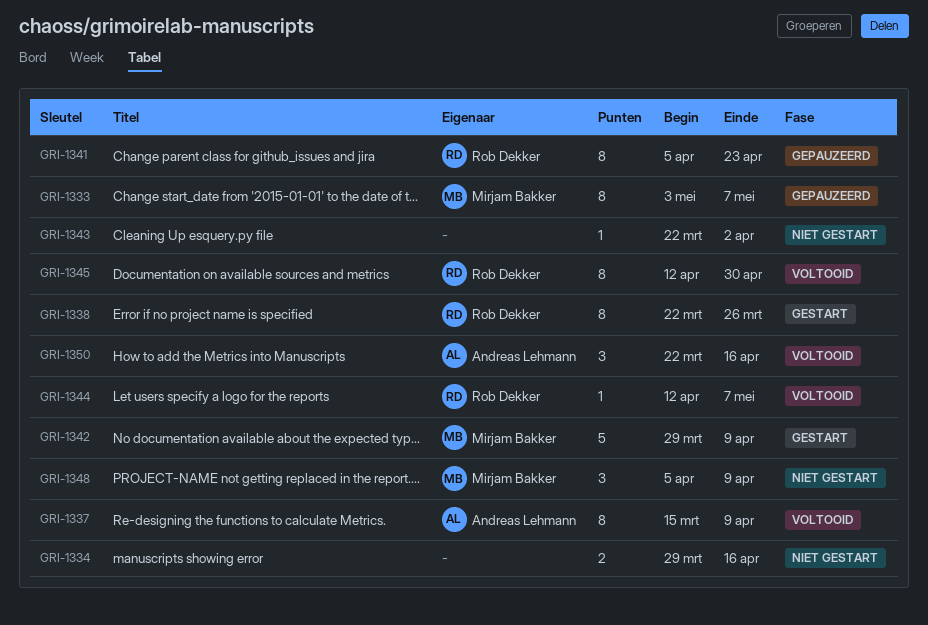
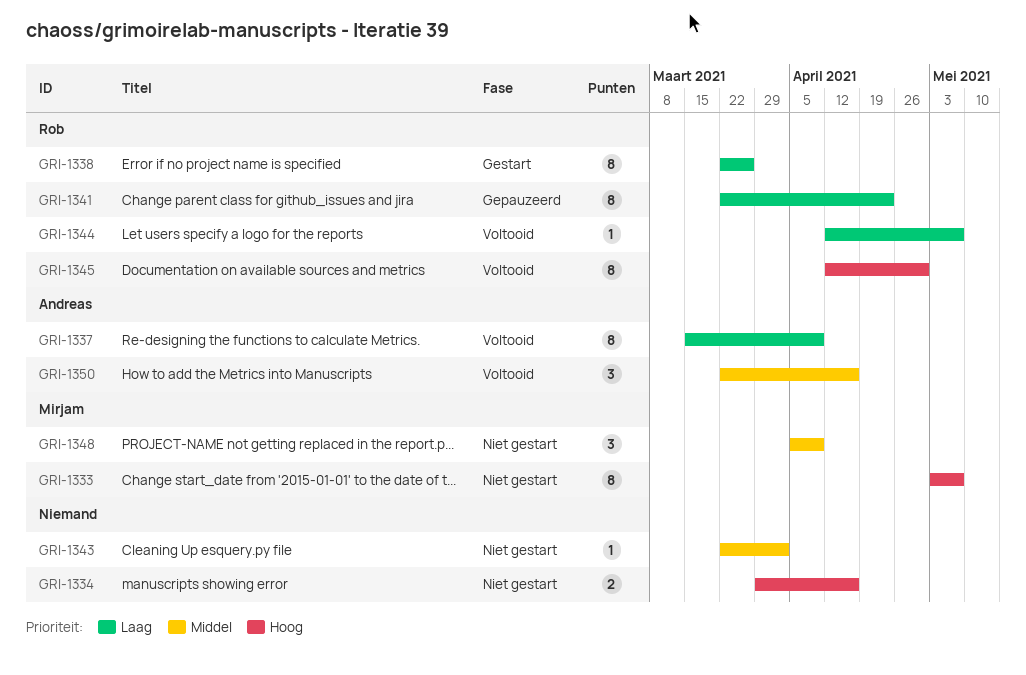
GRI-1333, status: Gepauzeerd -> Niet gestart
GRI-1341, start: Apr 5 -> Mar 22
GRI-1342: present -> none

